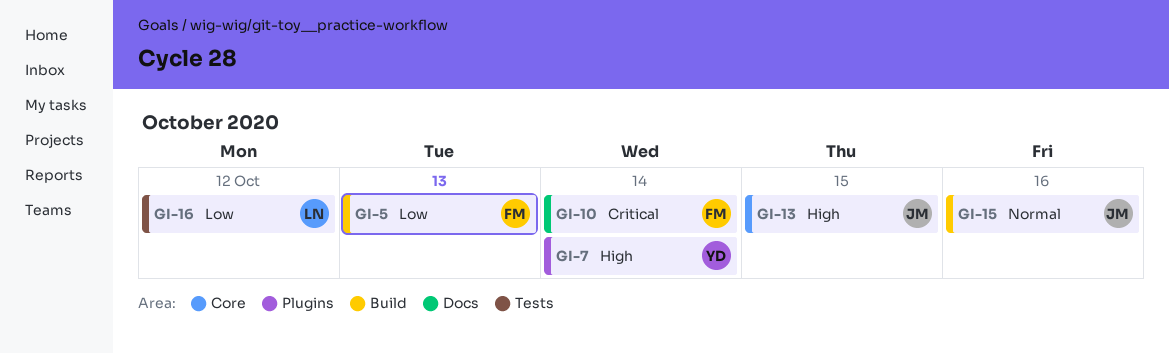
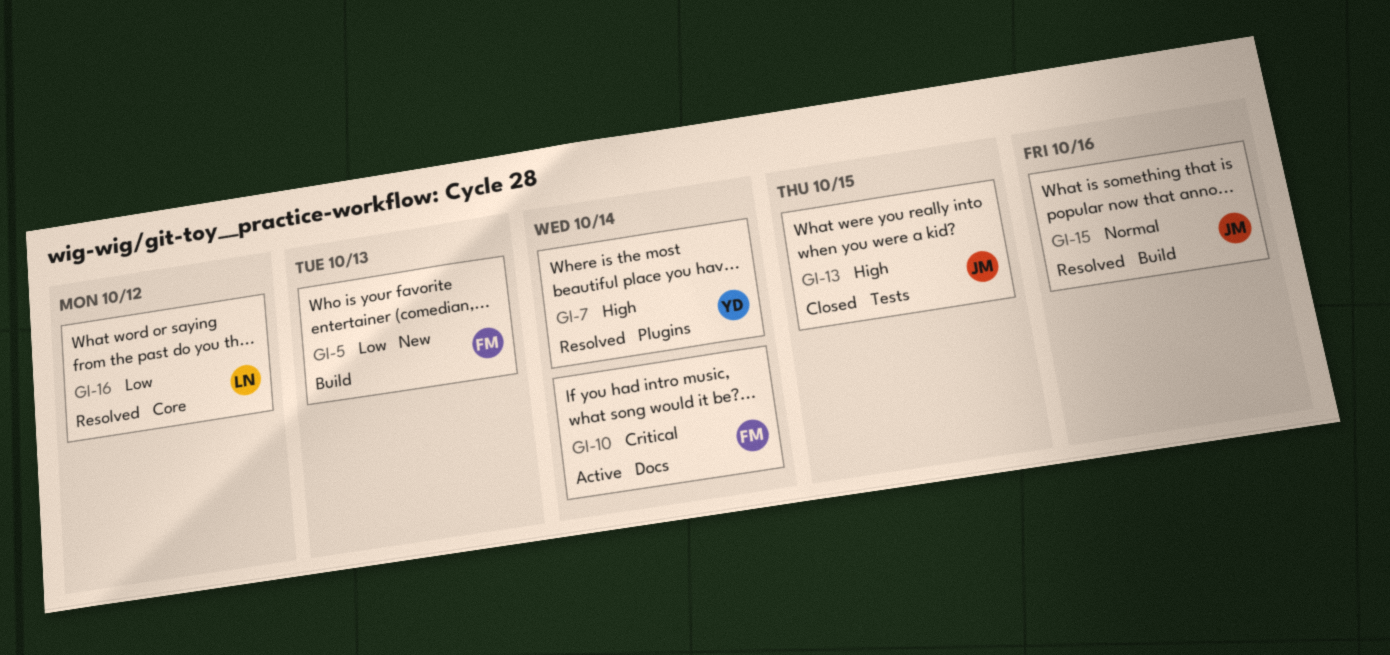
GI-13, label: Core -> Tests
GI-16, label: Tests -> Core

